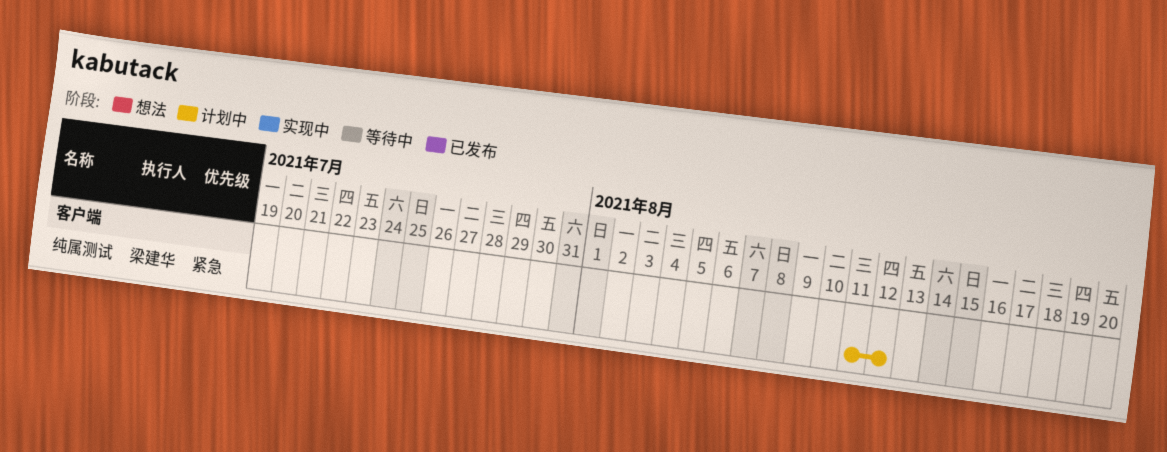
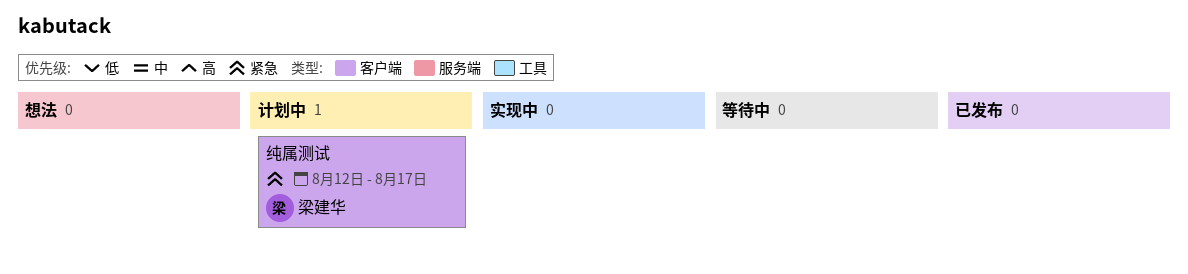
纯属测试, start: Aug 11 -> Aug 12
纯属测试, due: Aug 12 -> Aug 17

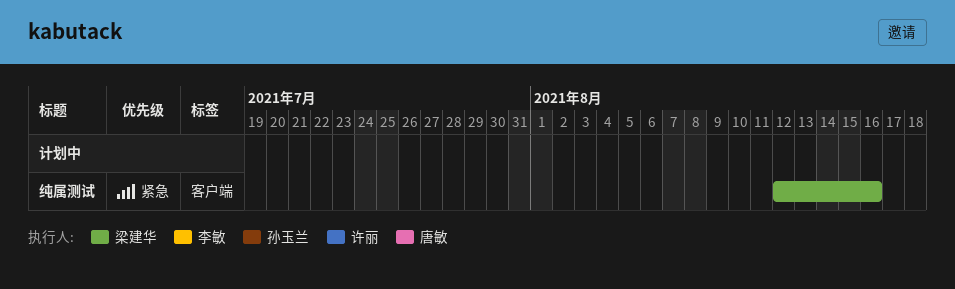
纯属测试, due: Aug 17 -> Aug 16

